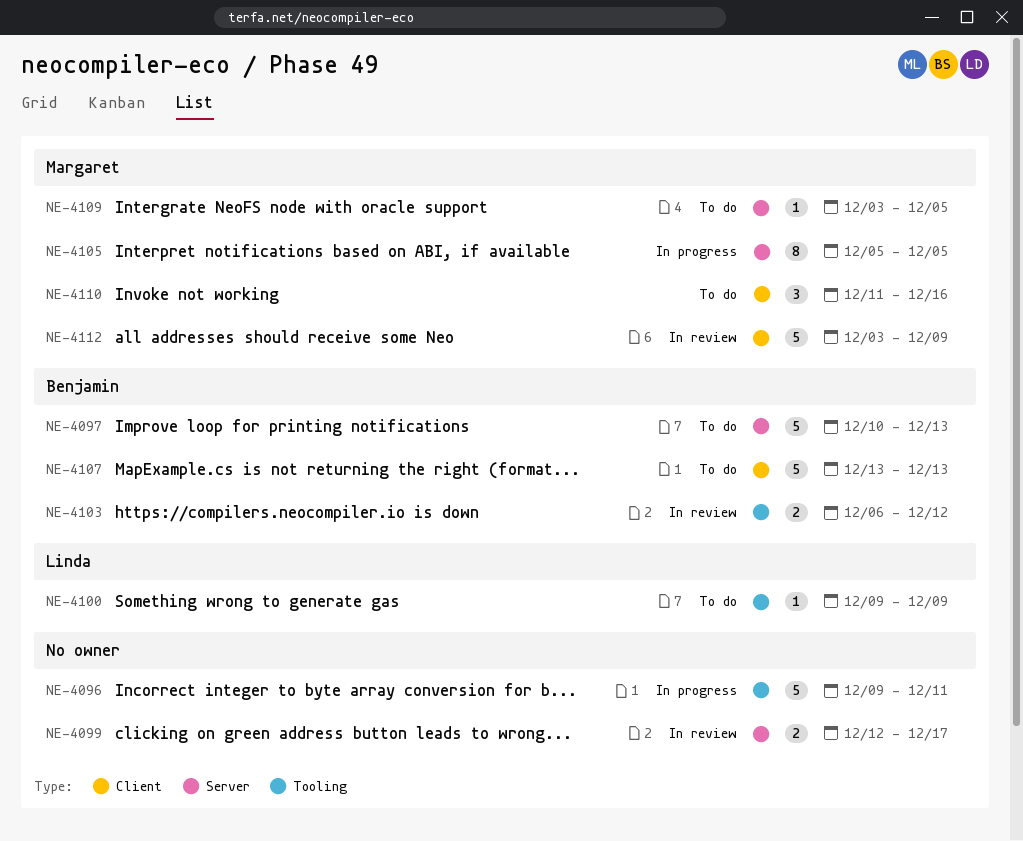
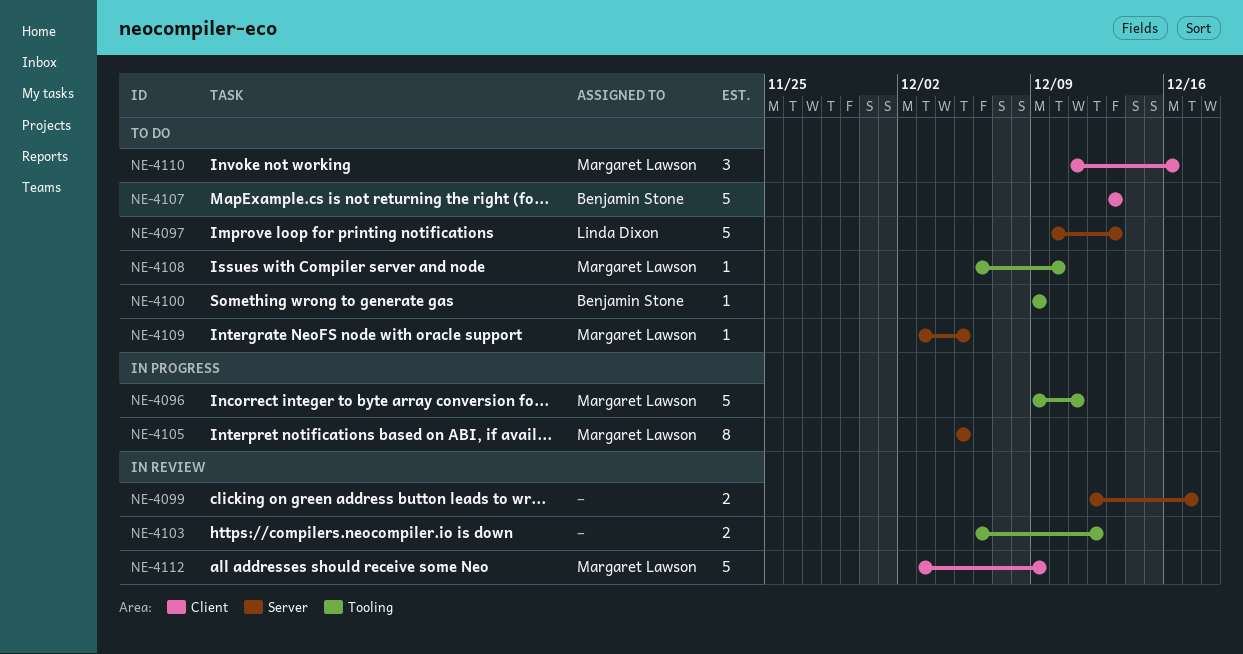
NE-4096, owner: none -> Margaret Lawson
NE-4097, owner: Benjamin Stone -> Linda Dixon
NE-4100, owner: Linda Dixon -> Benjamin Stone
NE-4103, owner: Benjamin Stone -> none
NE-4108: none -> present

